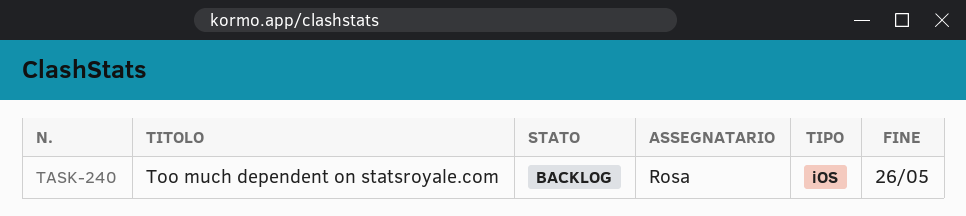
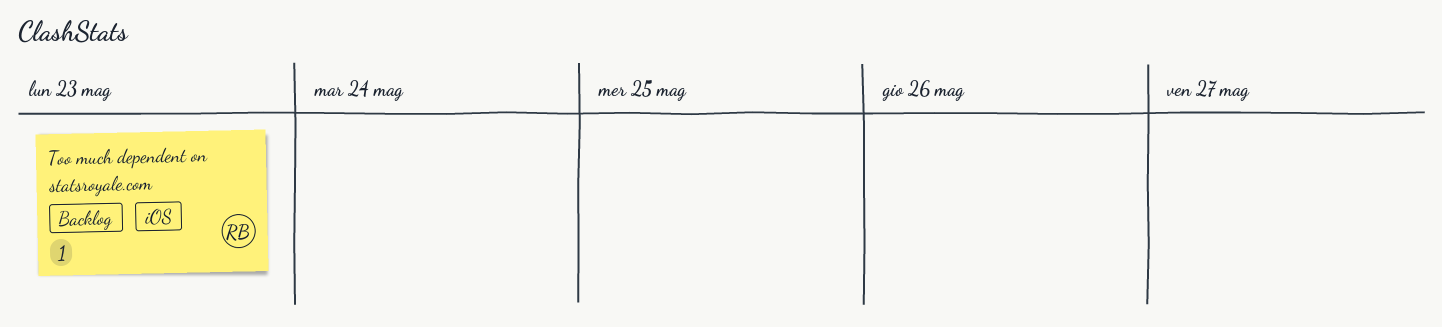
Too much dependent on statsroyale.com, due: May 26 -> May 23

